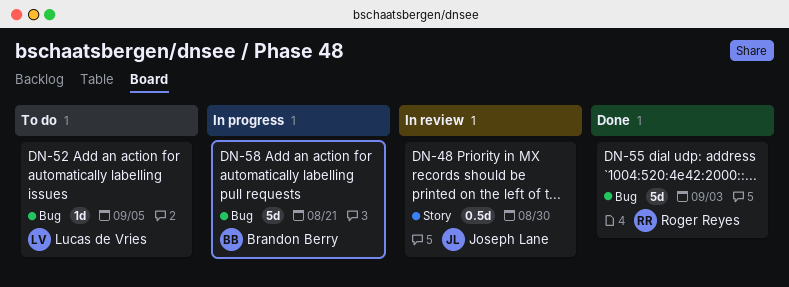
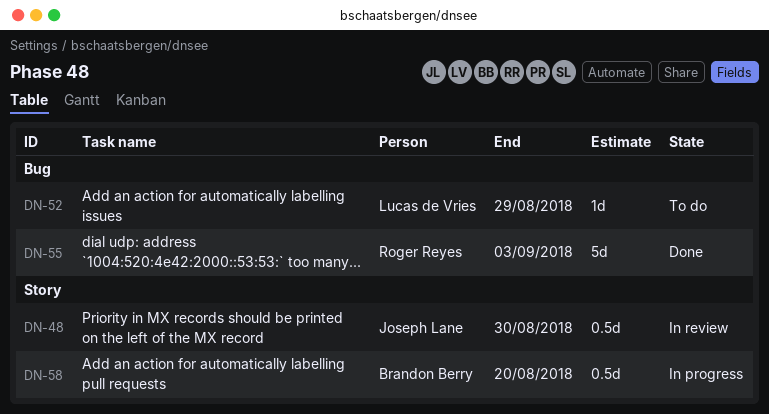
DN-52, due: Sep 5 -> Aug 29
DN-58, label: Bug -> Story
DN-58, estimate: 5d -> 0.5d
DN-58, due: Aug 21 -> Aug 20

